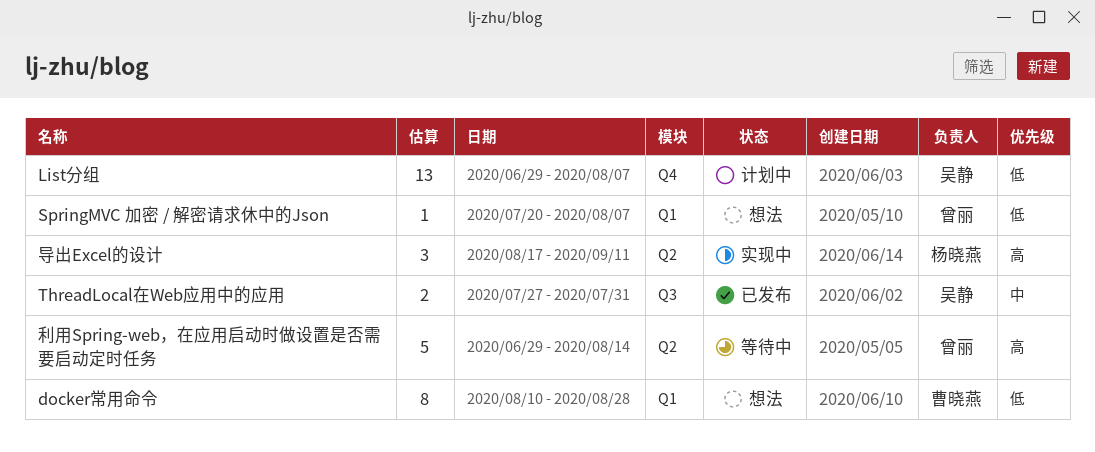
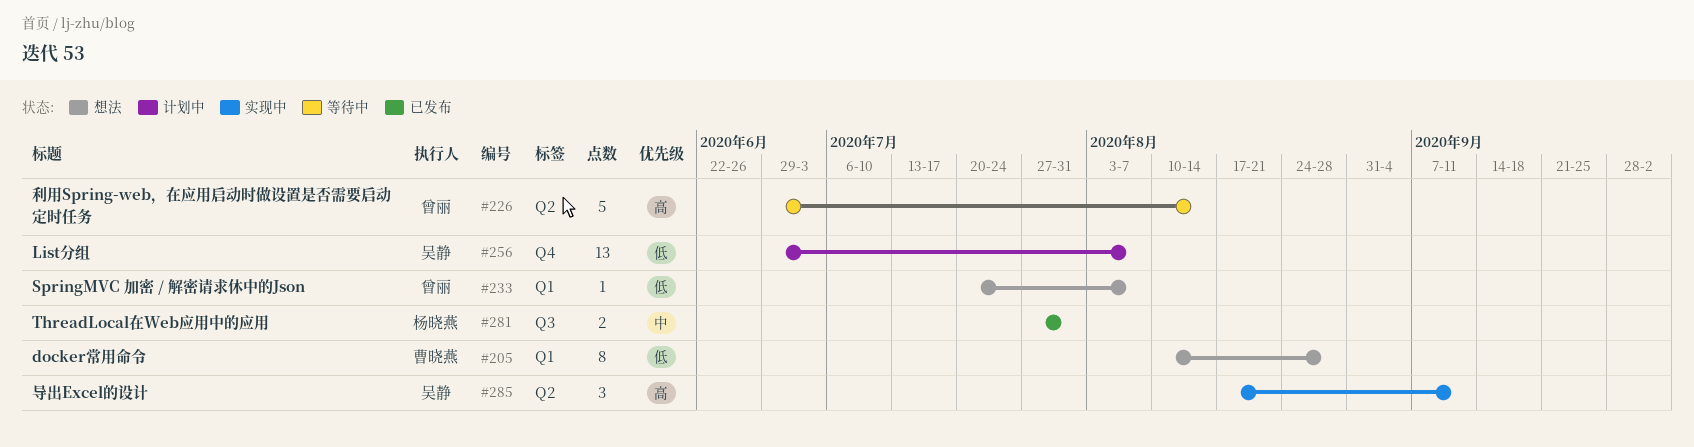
ThreadLocal在Web应用中的应用, owner: 吴静 -> 杨晓燕
导出Excel的设计, owner: 杨晓燕 -> 吴静

